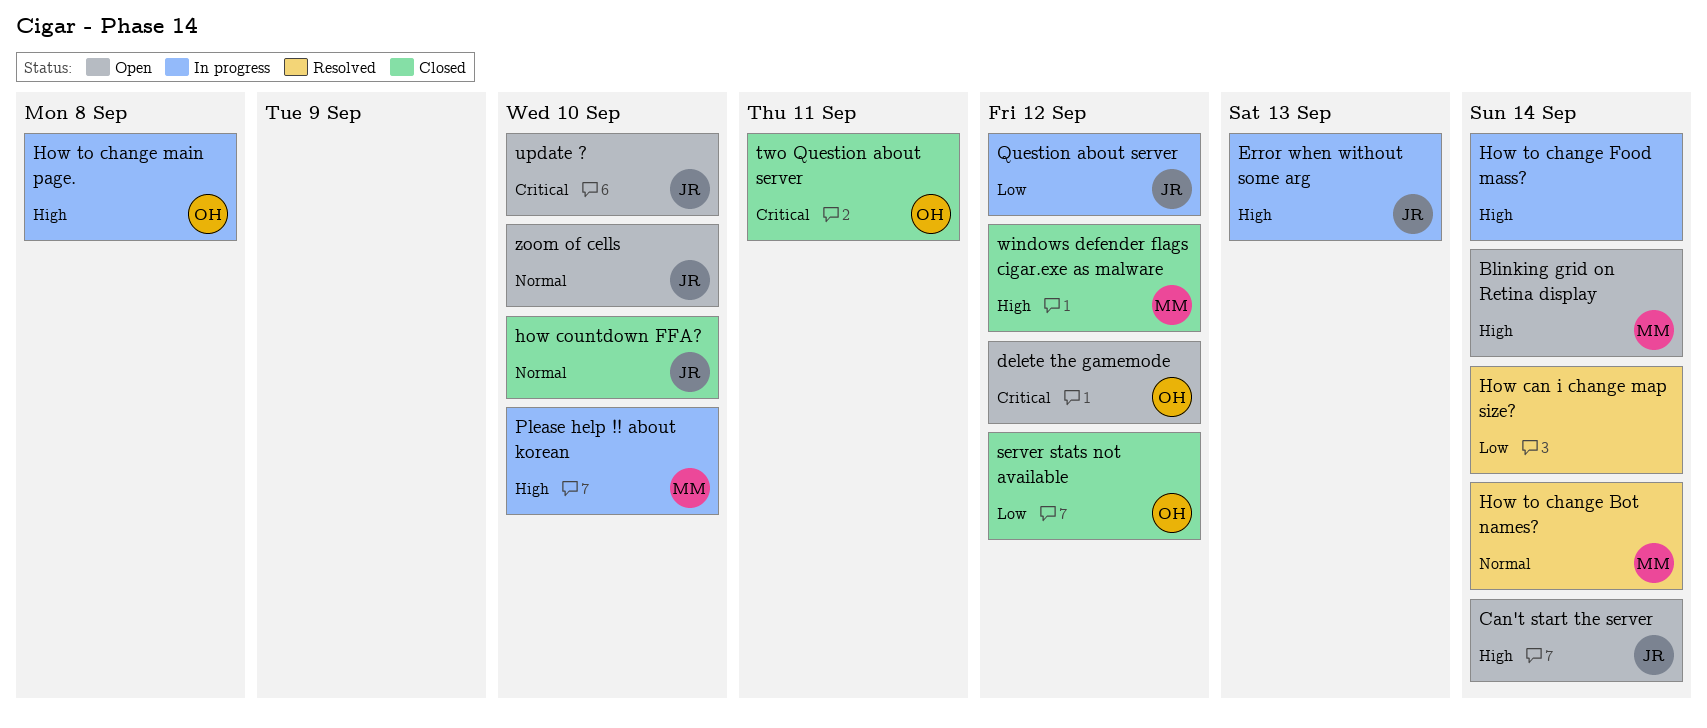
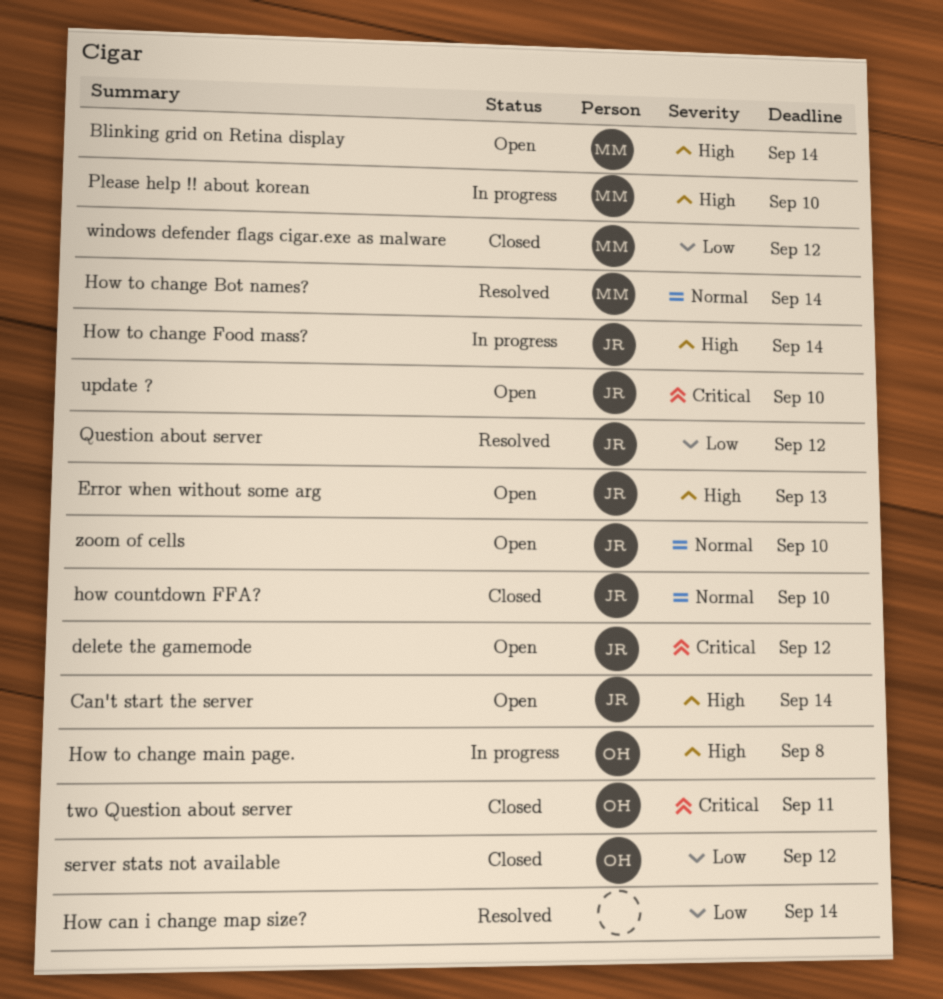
delete the gamemode, owner: OH -> JR
Error when without some arg, status: In progress -> Open
How to change Food mass?, owner: none -> JR
Question about server, status: In progress -> Resolved
windows defender flags cigar.exe as malware, priority: High -> Low

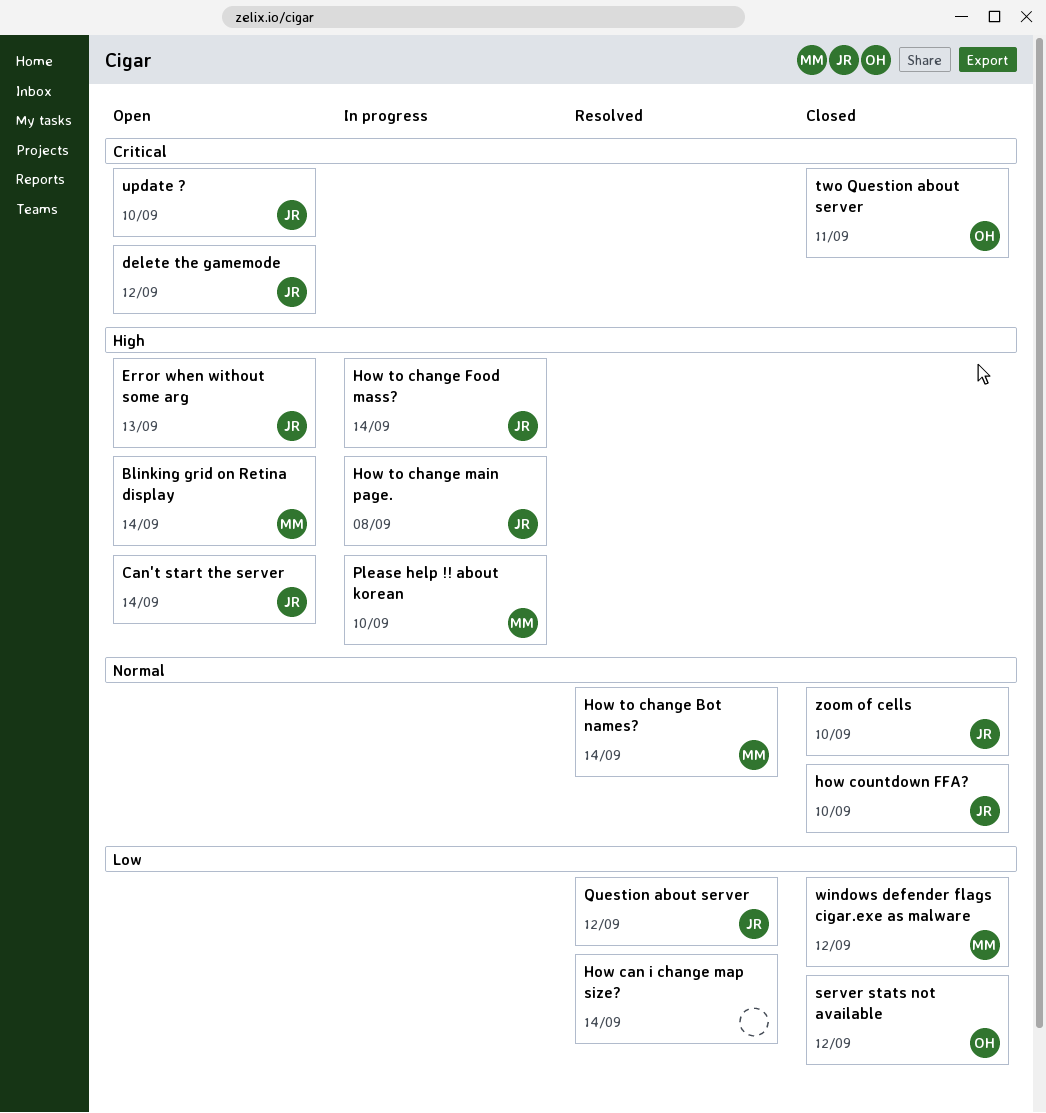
How to change main page., owner: OH -> JR
zoom of cells, status: Open -> Closed

